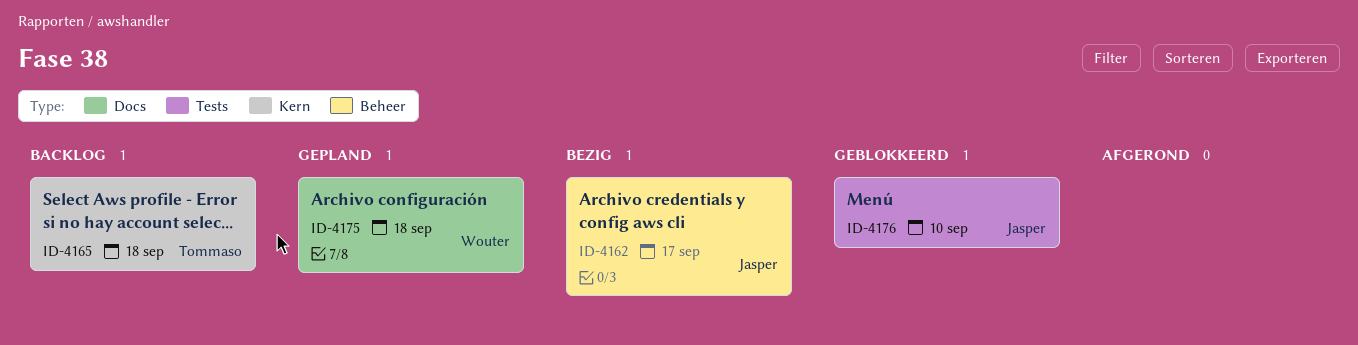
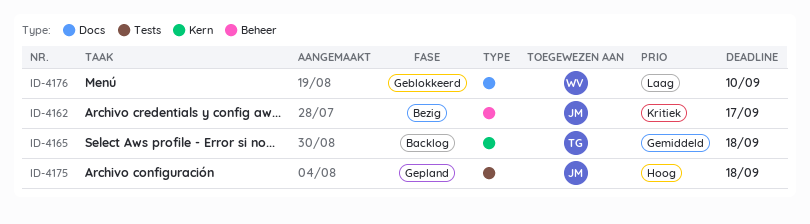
ID-4175, owner: Wouter -> Jasper
ID-4175, label: Docs -> Tests
ID-4176, owner: Jasper -> Wouter
ID-4176, label: Tests -> Docs

